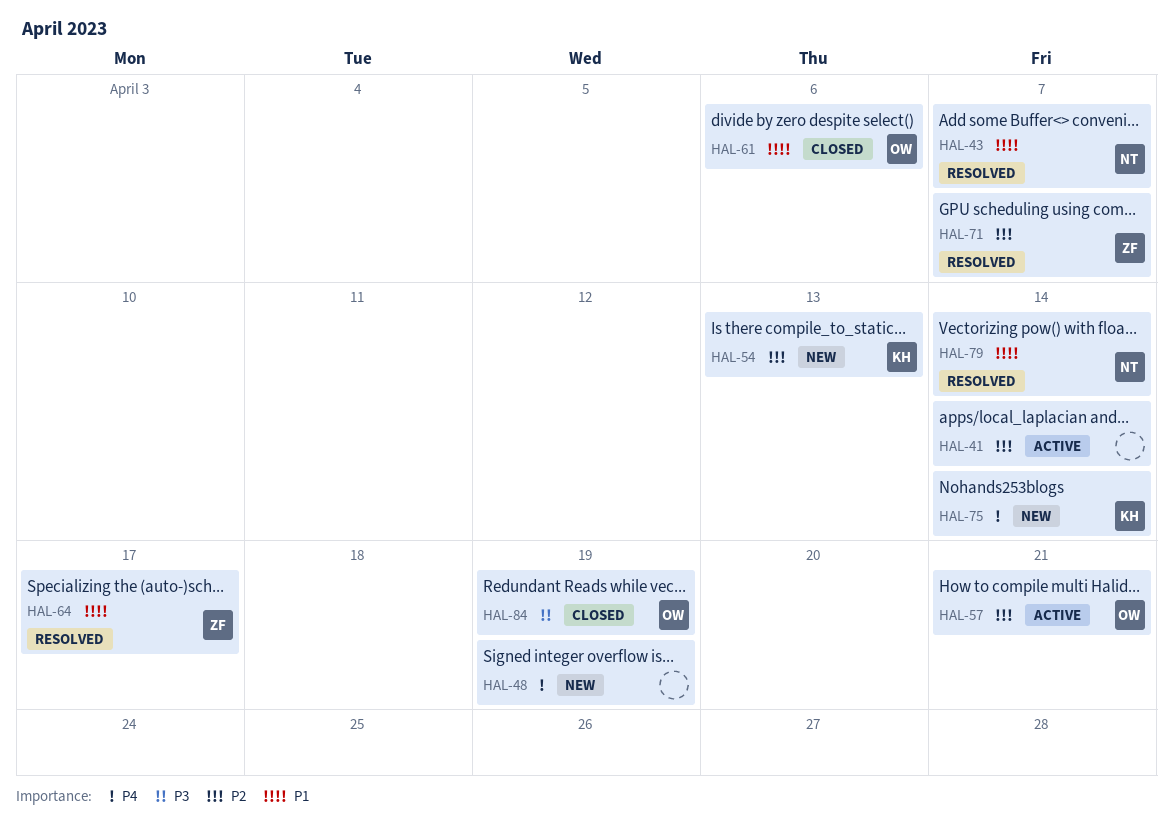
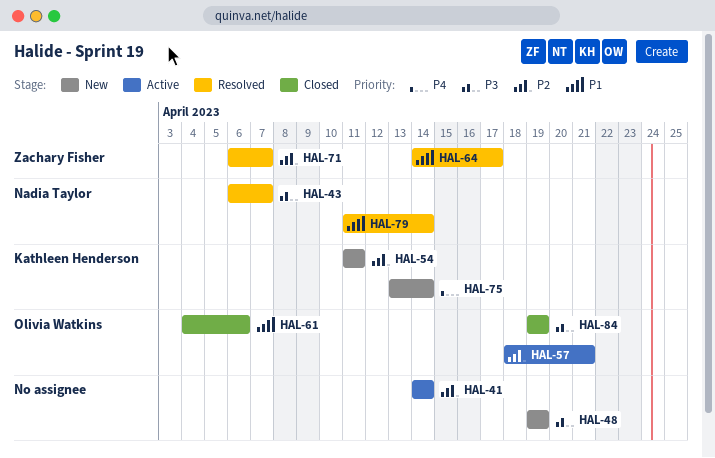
HAL-43, priority: P1 -> P3
HAL-48, priority: P4 -> P3
HAL-54, due: Apr 13 -> Apr 11

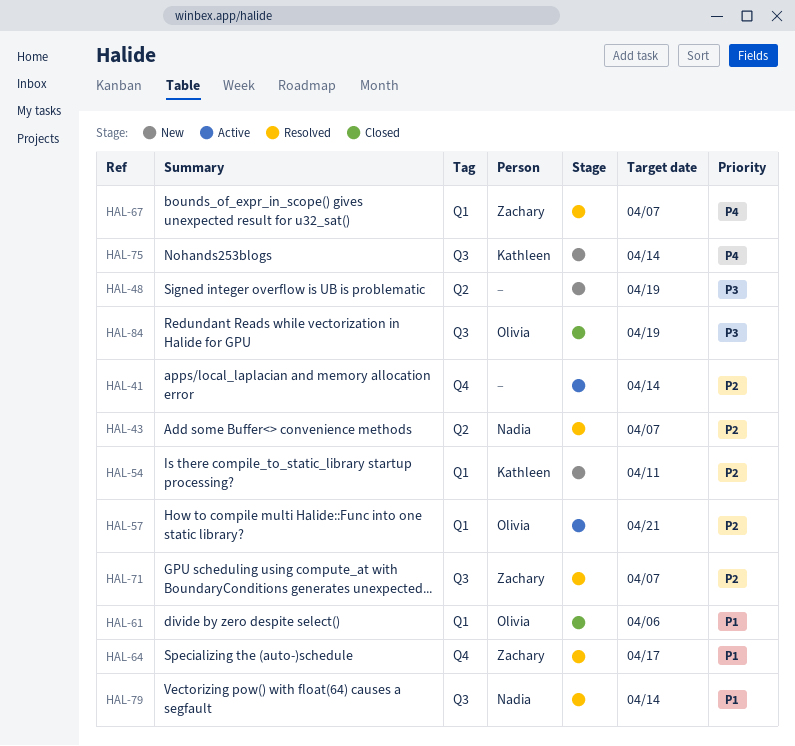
HAL-43, priority: P3 -> P2
HAL-67: none -> present

